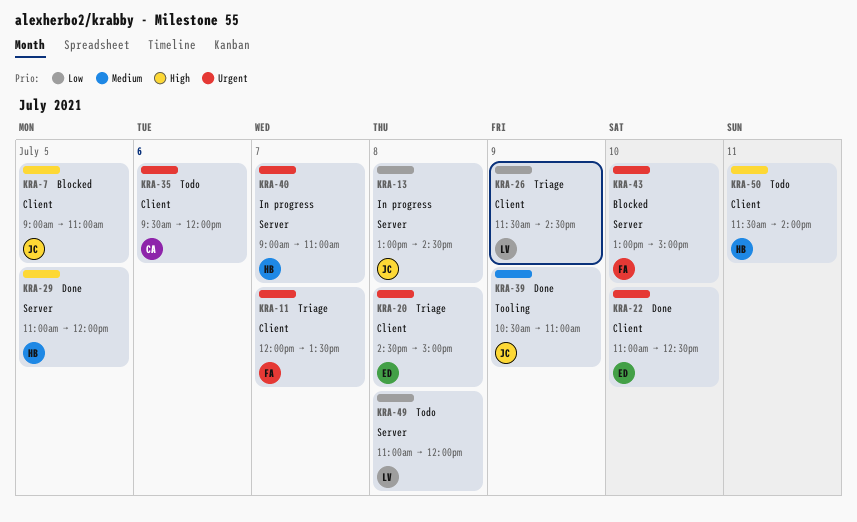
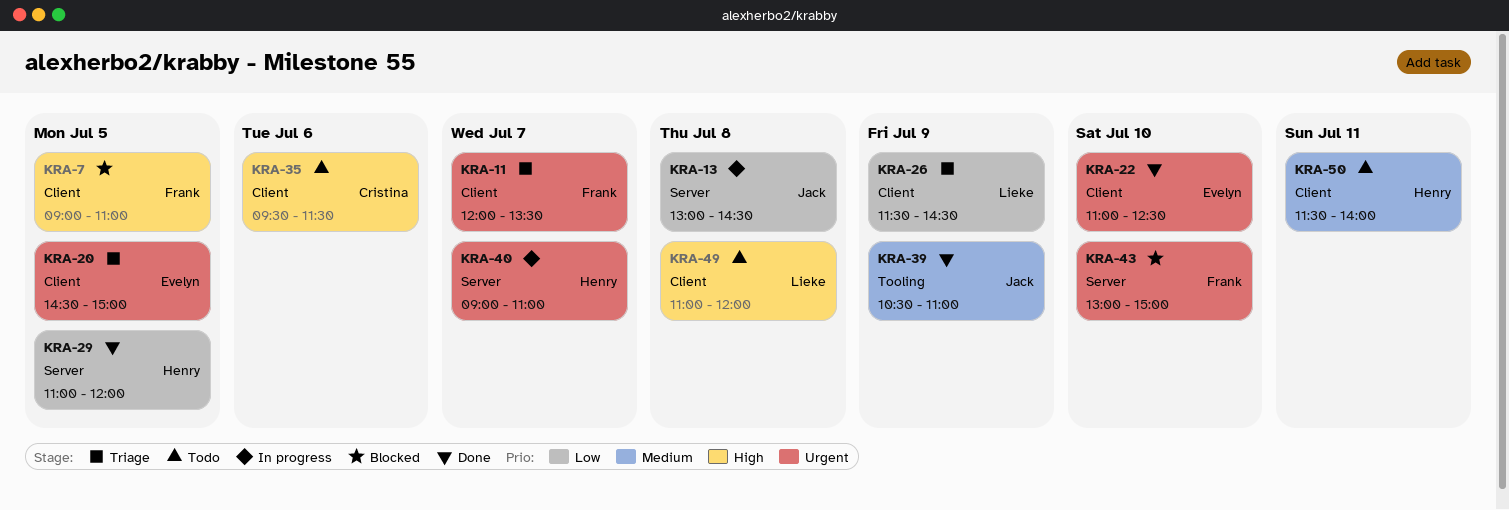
KRA-7, owner: Jack -> Frank
KRA-20, day: Jul 8 -> Jul 5
KRA-29, priority: High -> Low
KRA-35, priority: Urgent -> High
KRA-35, ends: 12:00 -> 11:30
KRA-49, priority: Low -> High
KRA-49, label: Server -> Client
KRA-50, priority: High -> Medium

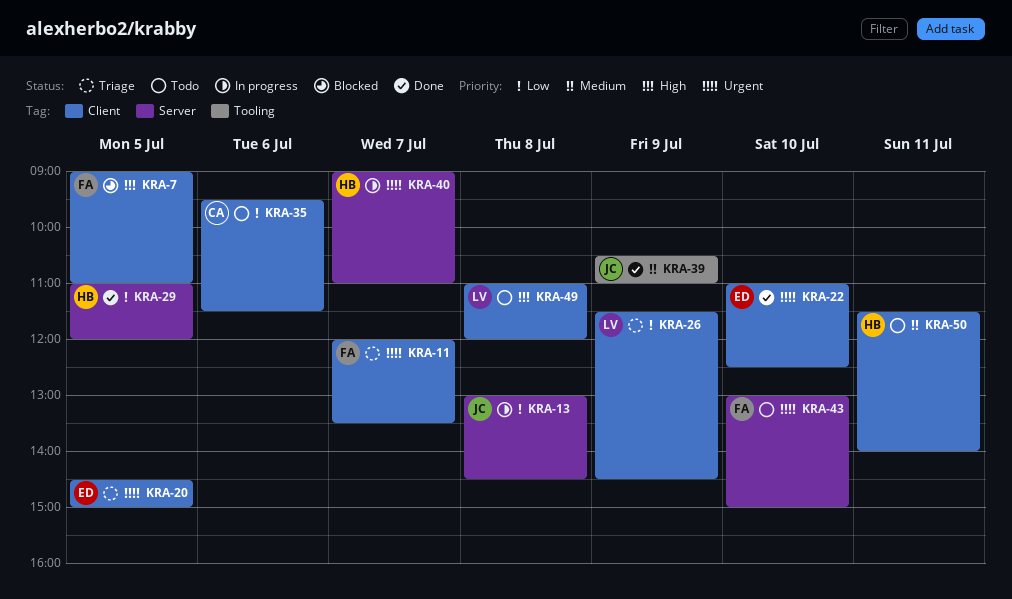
KRA-35, priority: High -> Low
KRA-43, status: Blocked -> Todo

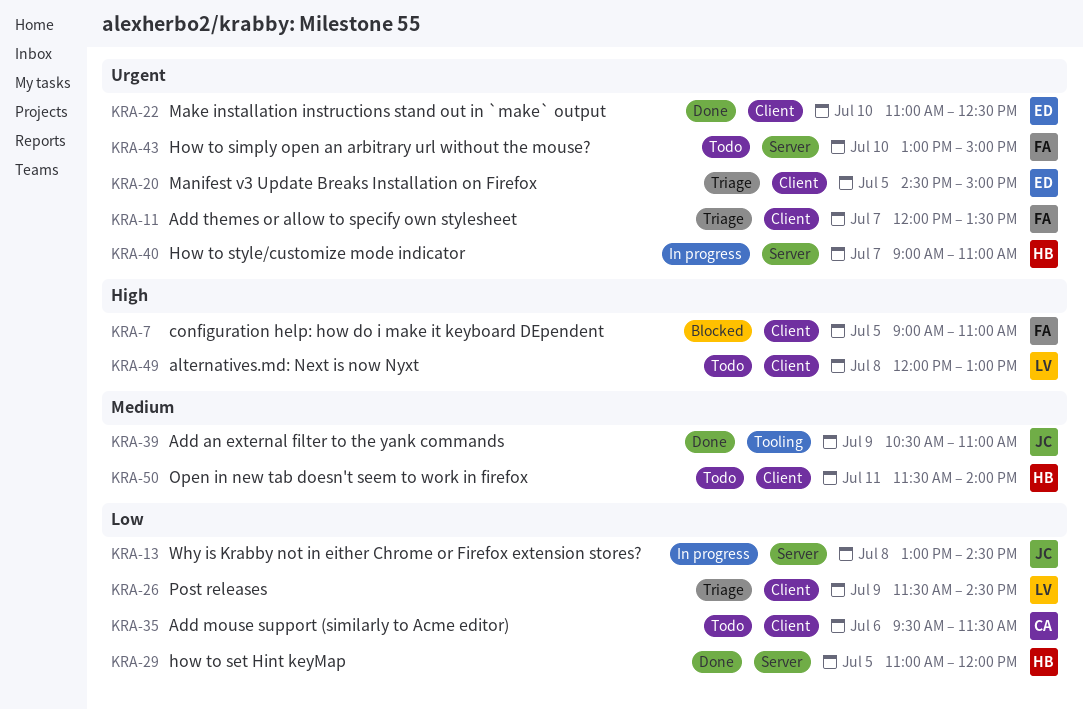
KRA-49, begins: 11:00 -> 12:00
KRA-49, ends: 12:00 -> 13:00

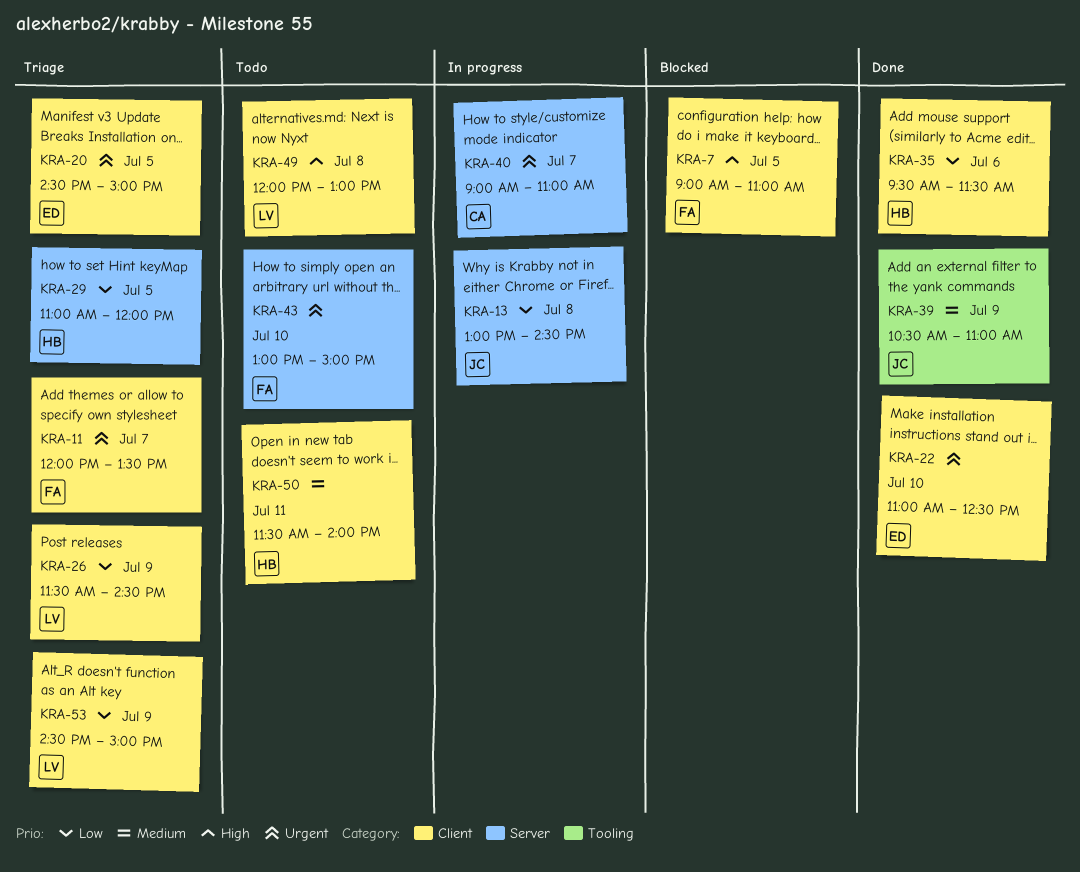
KRA-29, status: Done -> Triage
KRA-35, status: Todo -> Done
KRA-35, owner: CA -> HB
KRA-40, owner: HB -> CA
KRA-53: none -> present

